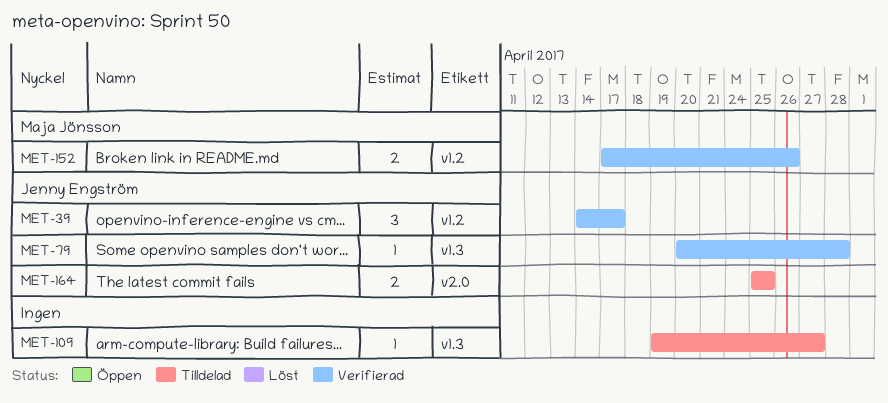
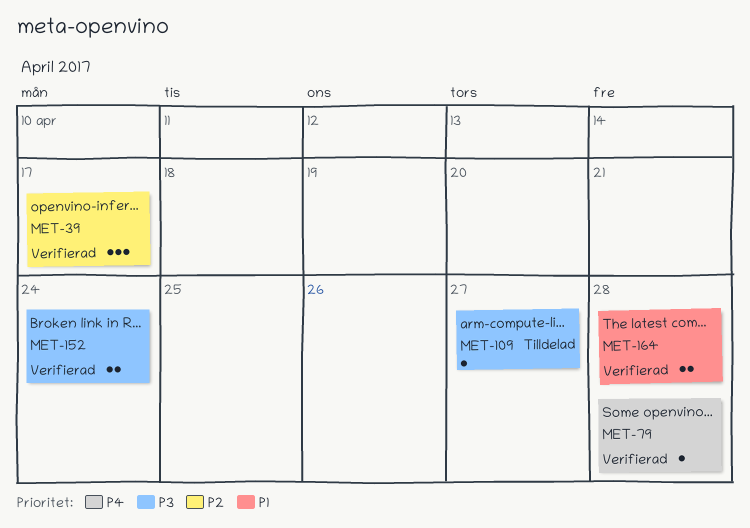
MET-152, due: Apr 26 -> Apr 24
MET-164, status: Tilldelad -> Verifierad
MET-164, due: Apr 25 -> Apr 28

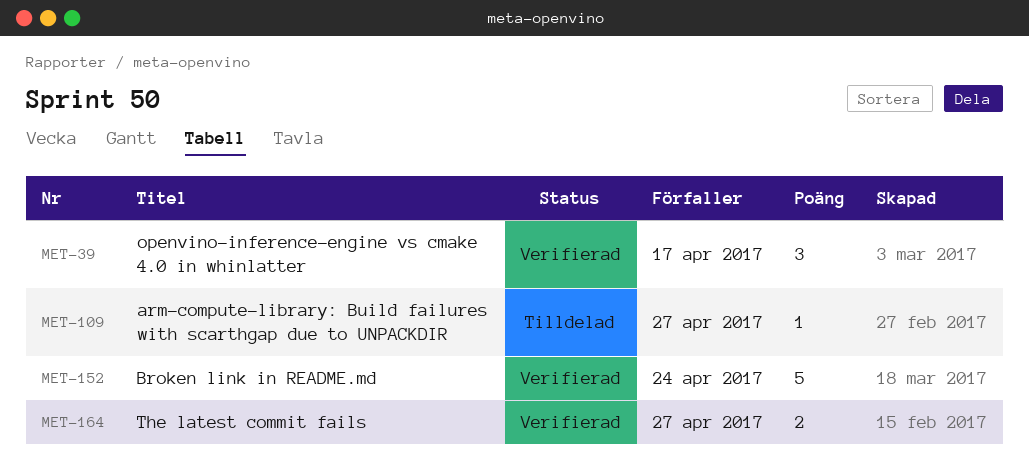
MET-79: present -> none
MET-152, estimate: 2 -> 5
MET-164, due: Apr 28 -> Apr 27

